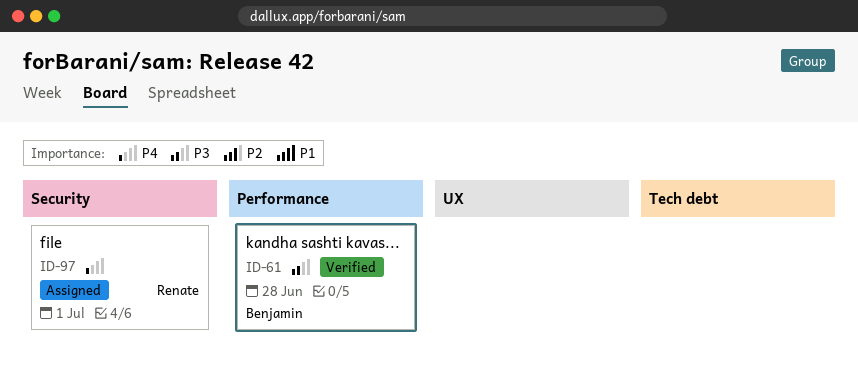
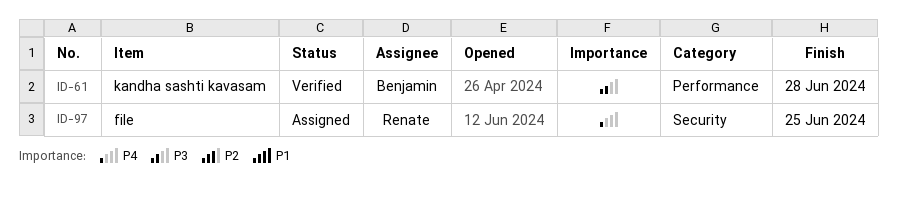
ID-97, due: Jul 1 -> Jun 25

